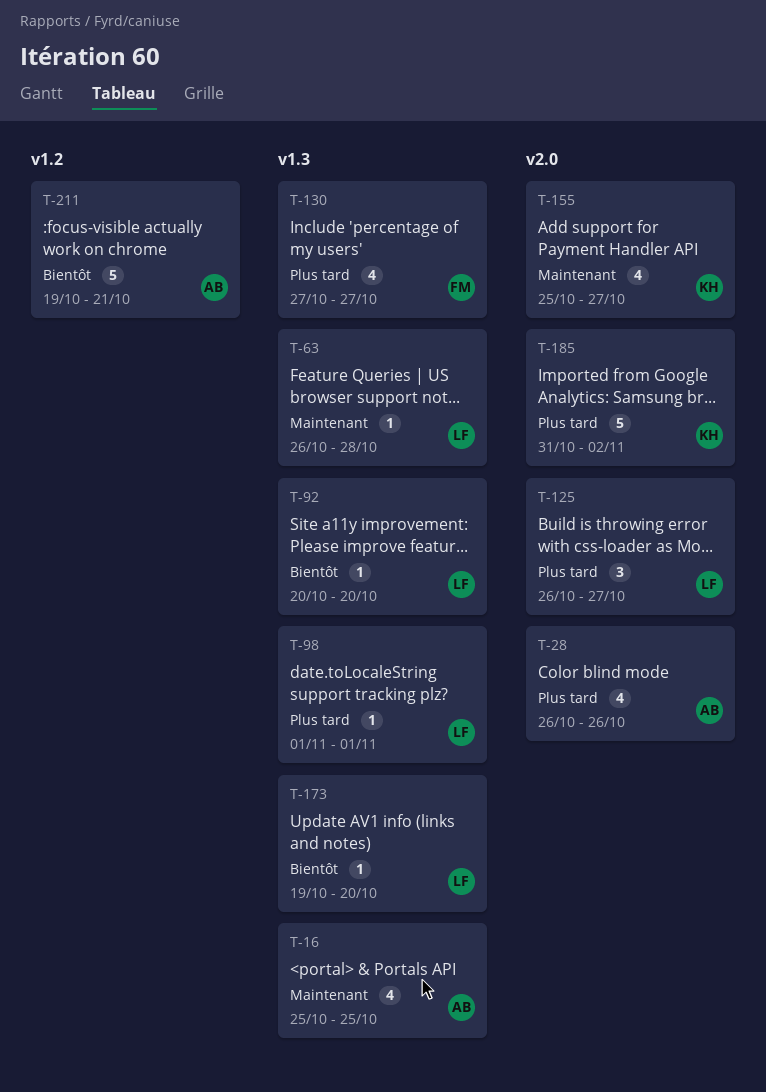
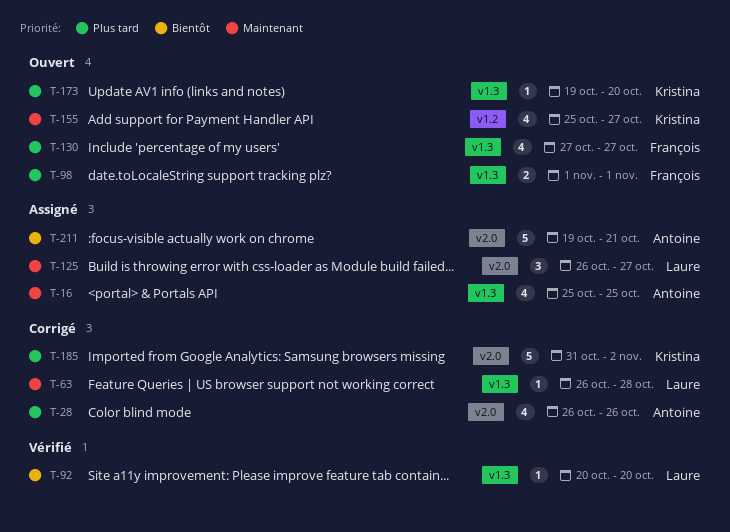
T-98, owner: Laure -> François
T-98, estimate: 1 -> 2
T-125, priority: Plus tard -> Maintenant
T-155, label: v2.0 -> v1.2
T-173, owner: Laure -> Kristina
T-173, priority: Bientôt -> Plus tard
T-211, label: v1.2 -> v2.0

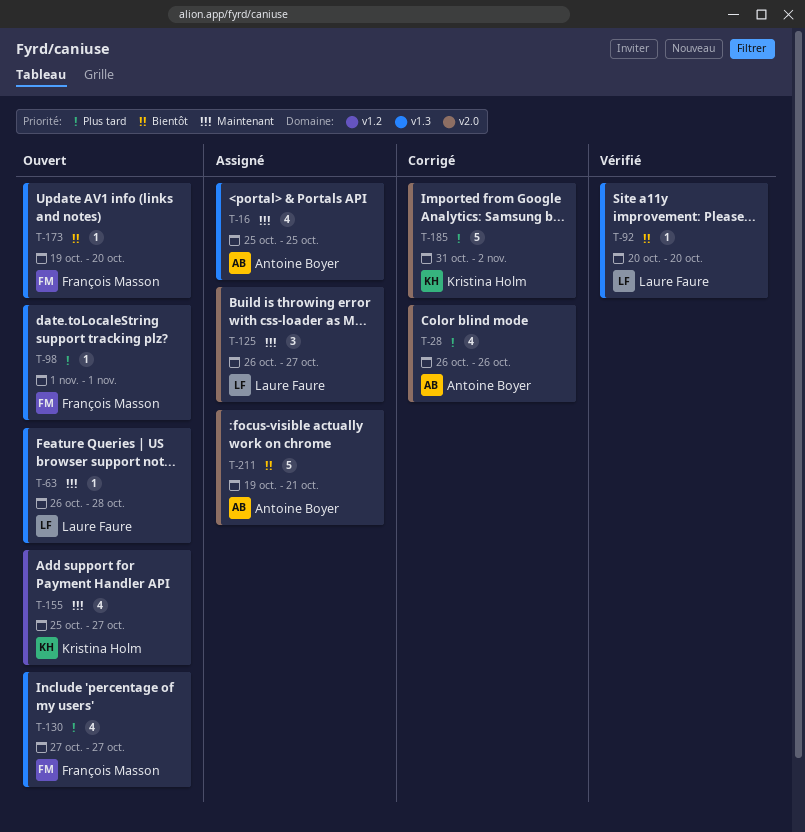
T-63, status: Corrigé -> Ouvert
T-98, estimate: 2 -> 1
T-173, owner: Kristina Holm -> François Masson
T-173, priority: Plus tard -> Bientôt

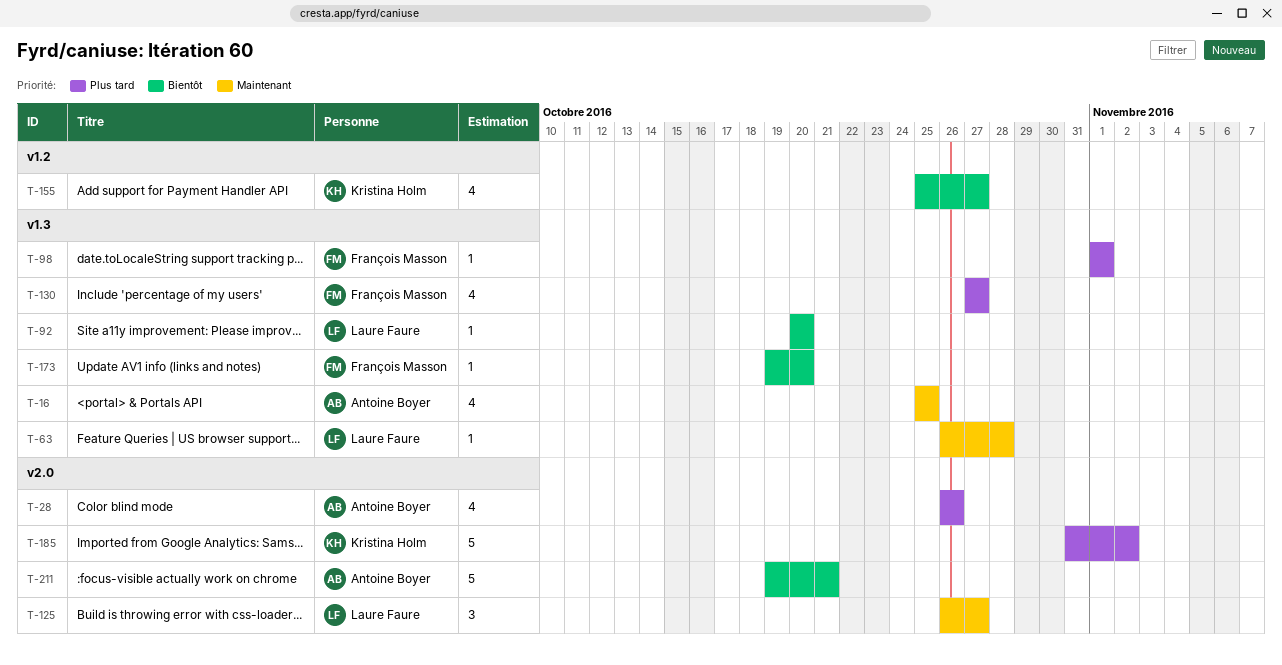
T-155, priority: Maintenant -> Bientôt

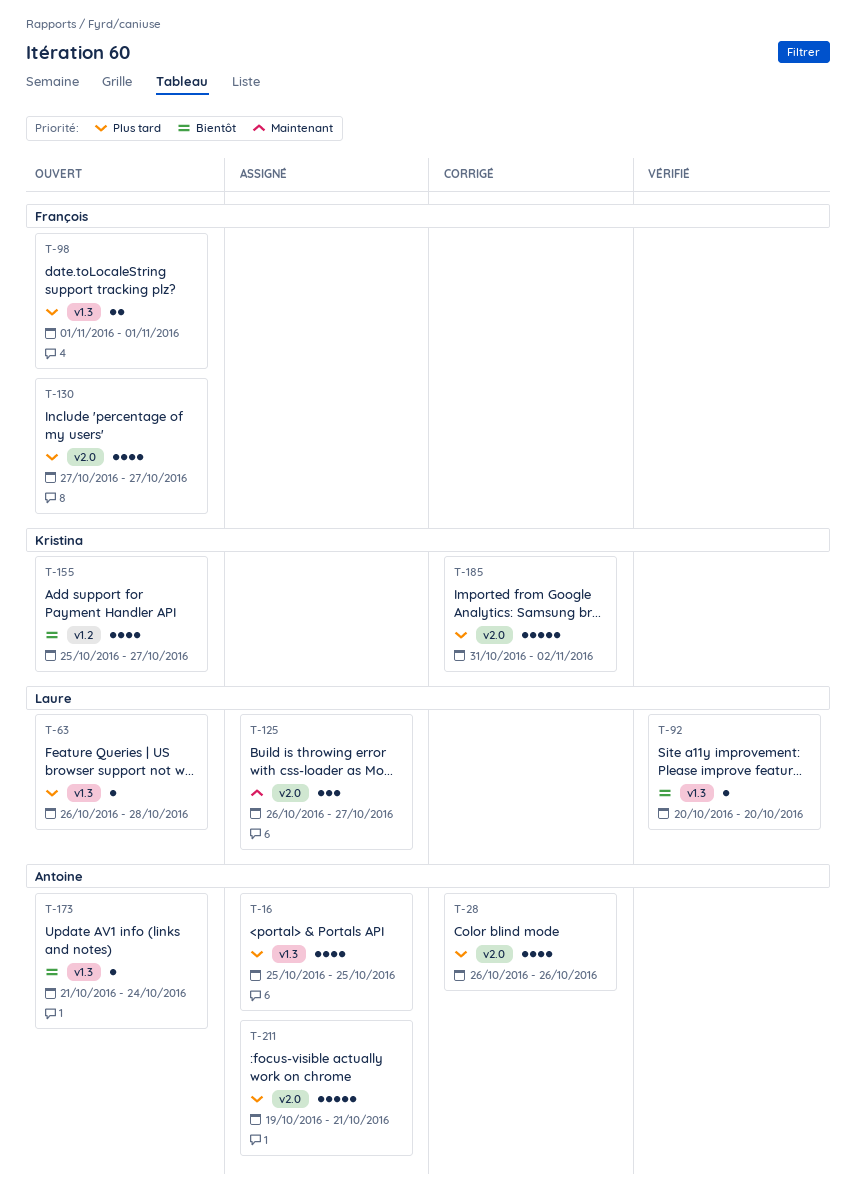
T-16, priority: Maintenant -> Plus tard
T-63, priority: Maintenant -> Plus tard
T-98, estimate: 1 -> 2
T-130, label: v1.3 -> v2.0
T-173, owner: François Masson -> Antoine Boyer
T-173, start: Oct 19 -> Oct 21
T-173, due: Oct 20 -> Oct 24
T-211, priority: Bientôt -> Plus tard

